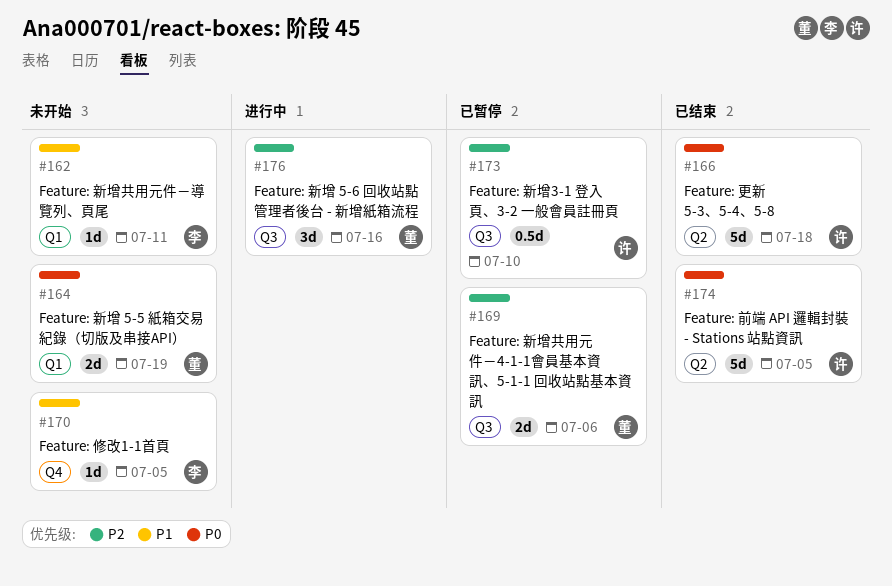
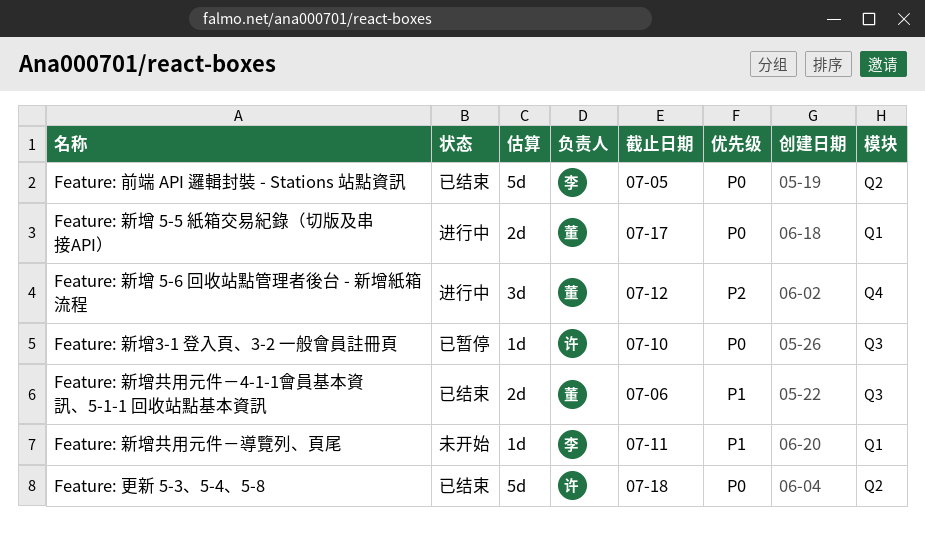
Feature: 修改1-1首頁: present -> none
Feature: 前端 API 邏輯封裝 - Stations 站點資訊, owner: 许 -> 李
Feature: 新增 5-5 紙箱交易紀錄（切版及串接API）, status: 未开始 -> 进行中
Feature: 新增 5-5 紙箱交易紀錄（切版及串接API）, due: Jul 19 -> Jul 17
Feature: 新增 5-6 回收站點管理者後台 - 新增紙箱流程, label: Q3 -> Q4
Feature: 新增 5-6 回收站點管理者後台 - 新增紙箱流程, due: Jul 16 -> Jul 12
Feature: 新增3-1 登入頁、3-2 一般會員註冊頁, priority: P2 -> P0
Feature: 新增3-1 登入頁、3-2 一般會員註冊頁, estimate: 0.5d -> 1d
Feature: 新增共用元件－4-1-1會員基本資訊、5-1-1 回收站點基本資訊, status: 已暂停 -> 已结束
Feature: 新增共用元件－4-1-1會員基本資訊、5-1-1 回收站點基本資訊, priority: P2 -> P1

